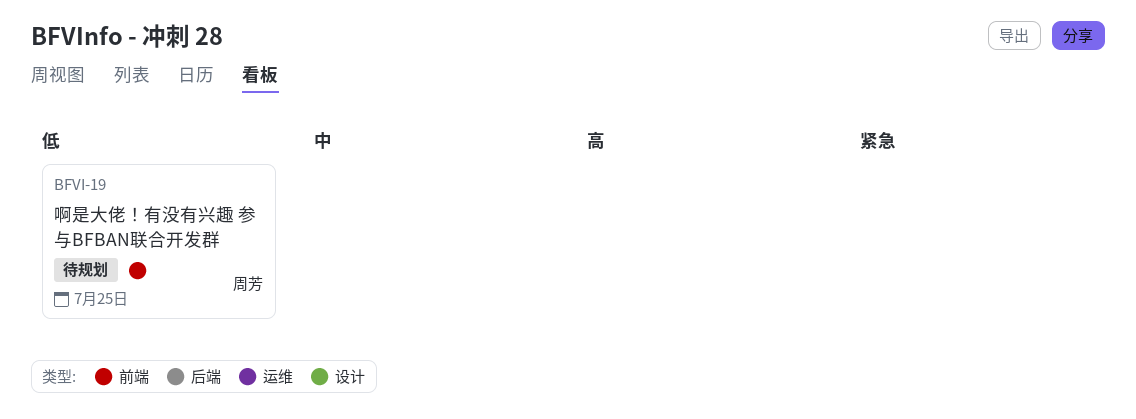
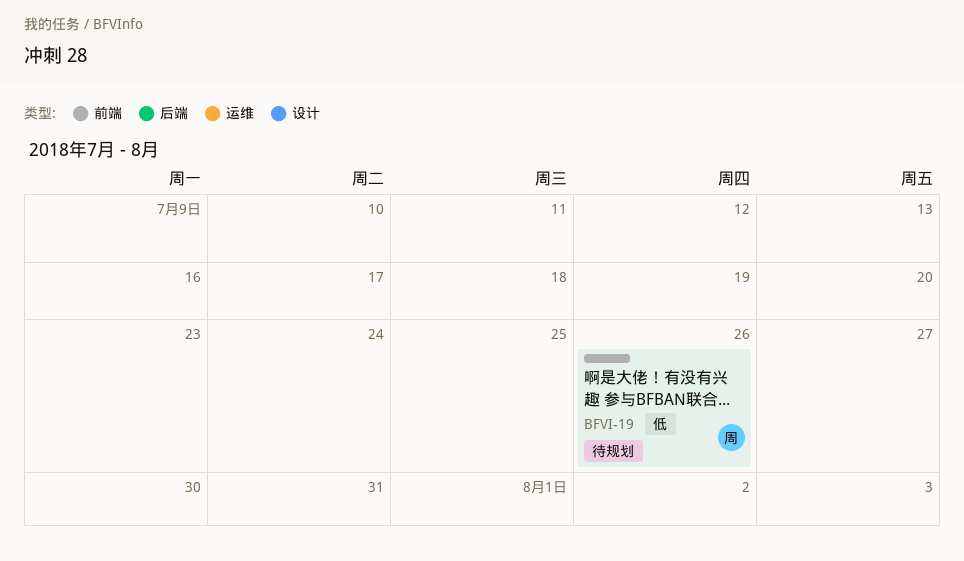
BFVI-19, due: Jul 25 -> Jul 26

